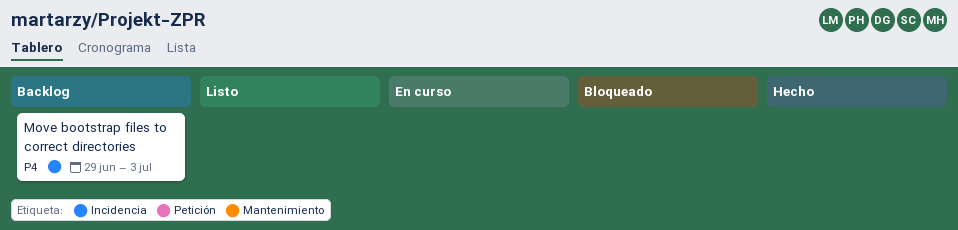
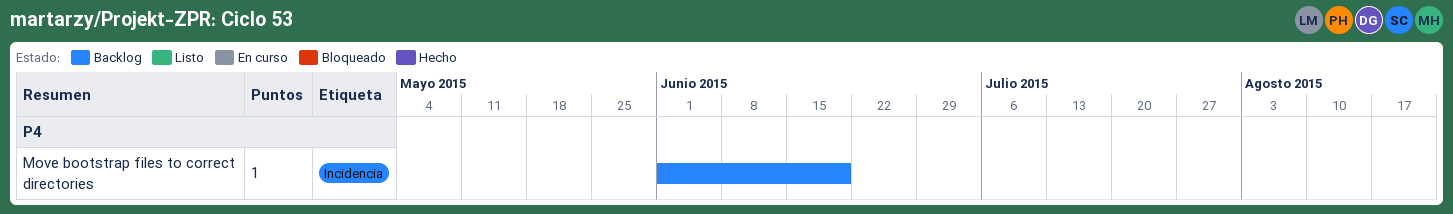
Move bootstrap files to correct directories, start: Jun 29 -> Jun 1
Move bootstrap files to correct directories, due: Jul 3 -> Jun 19

